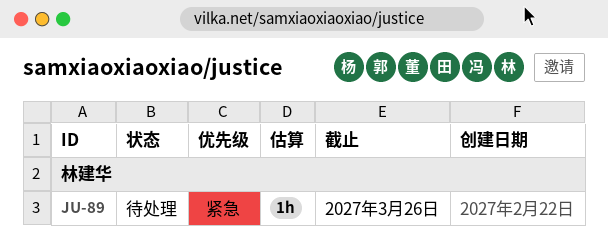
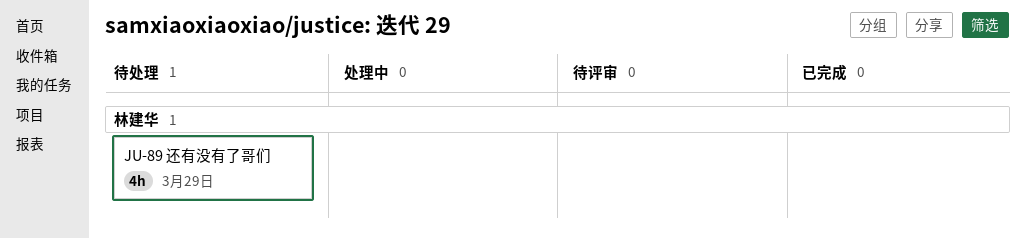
JU-89, estimate: 1h -> 4h
JU-89, due: Mar 26 -> Mar 29

